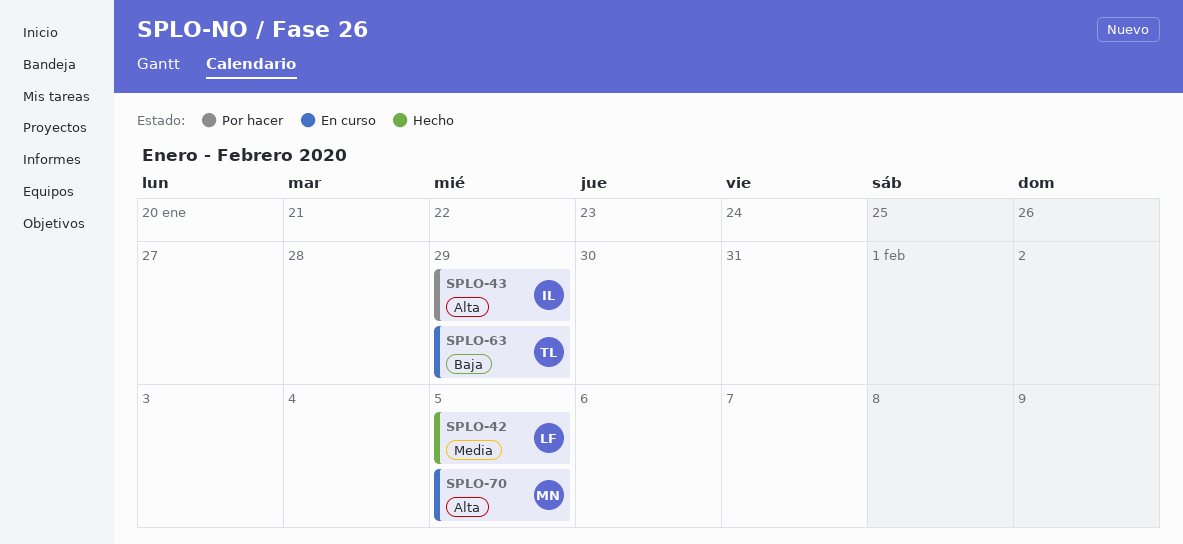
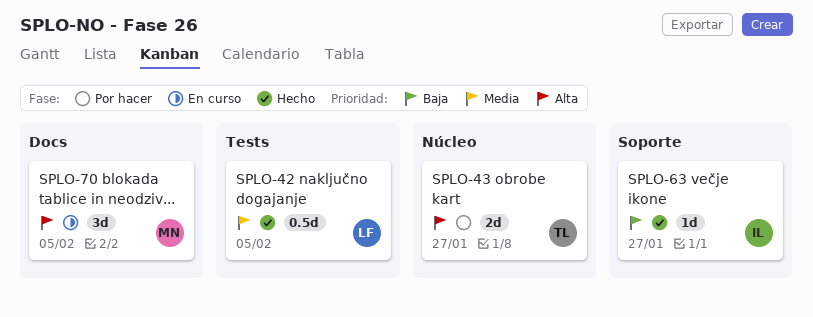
SPLO-43, owner: IL -> TL
SPLO-43, due: Jan 29 -> Jan 27
SPLO-63, status: En curso -> Hecho
SPLO-63, owner: TL -> IL
SPLO-63, due: Jan 29 -> Jan 27

